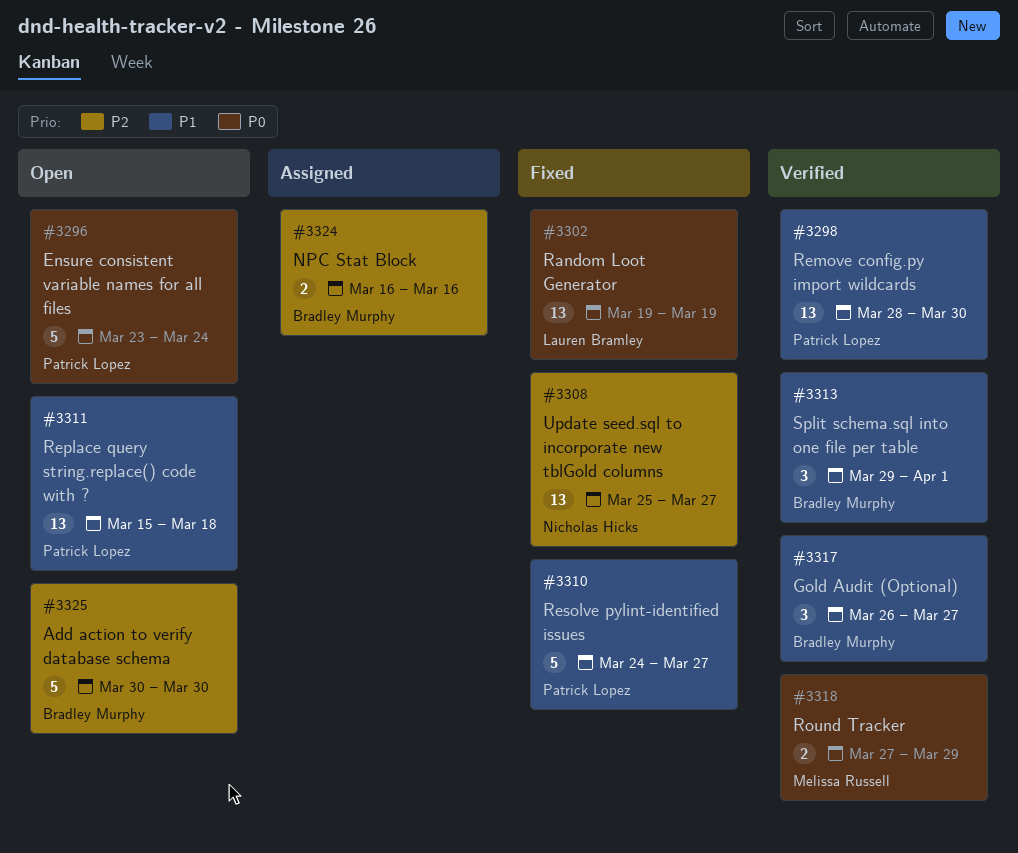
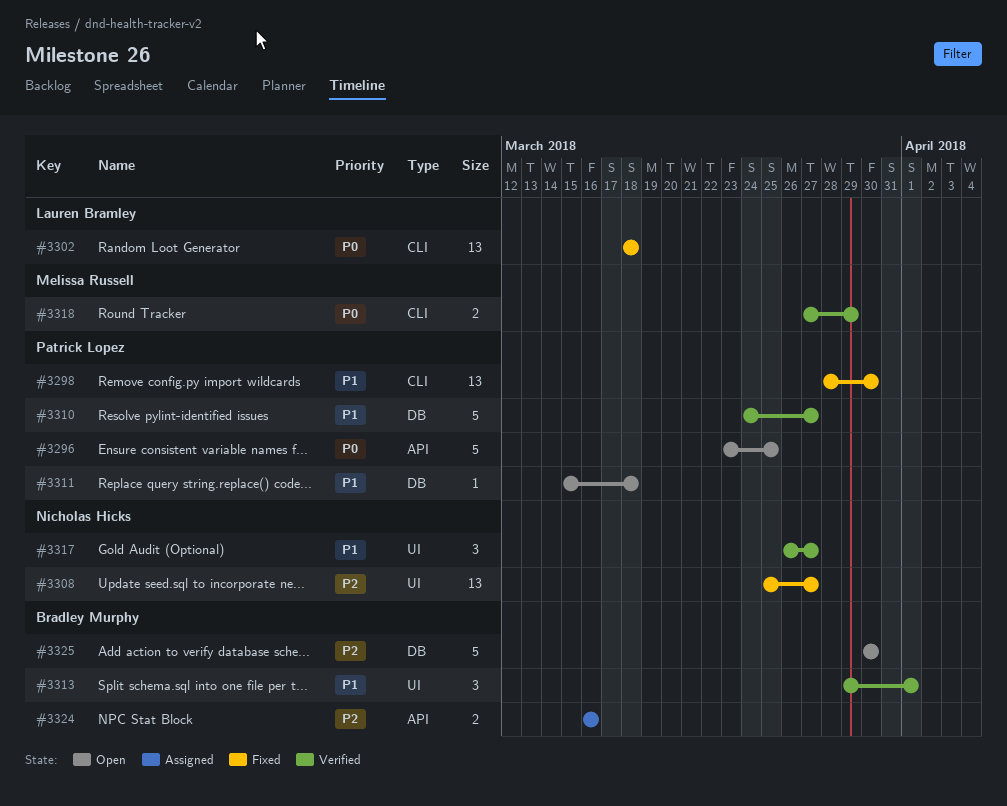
#3296, due: Mar 24 -> Mar 25
#3298, status: Verified -> Fixed
#3302, start: Mar 19 -> Mar 18
#3302, due: Mar 19 -> Mar 18
#3310, status: Fixed -> Verified
#3311, estimate: 13 -> 1
#3317, owner: Bradley Murphy -> Nicholas Hicks

